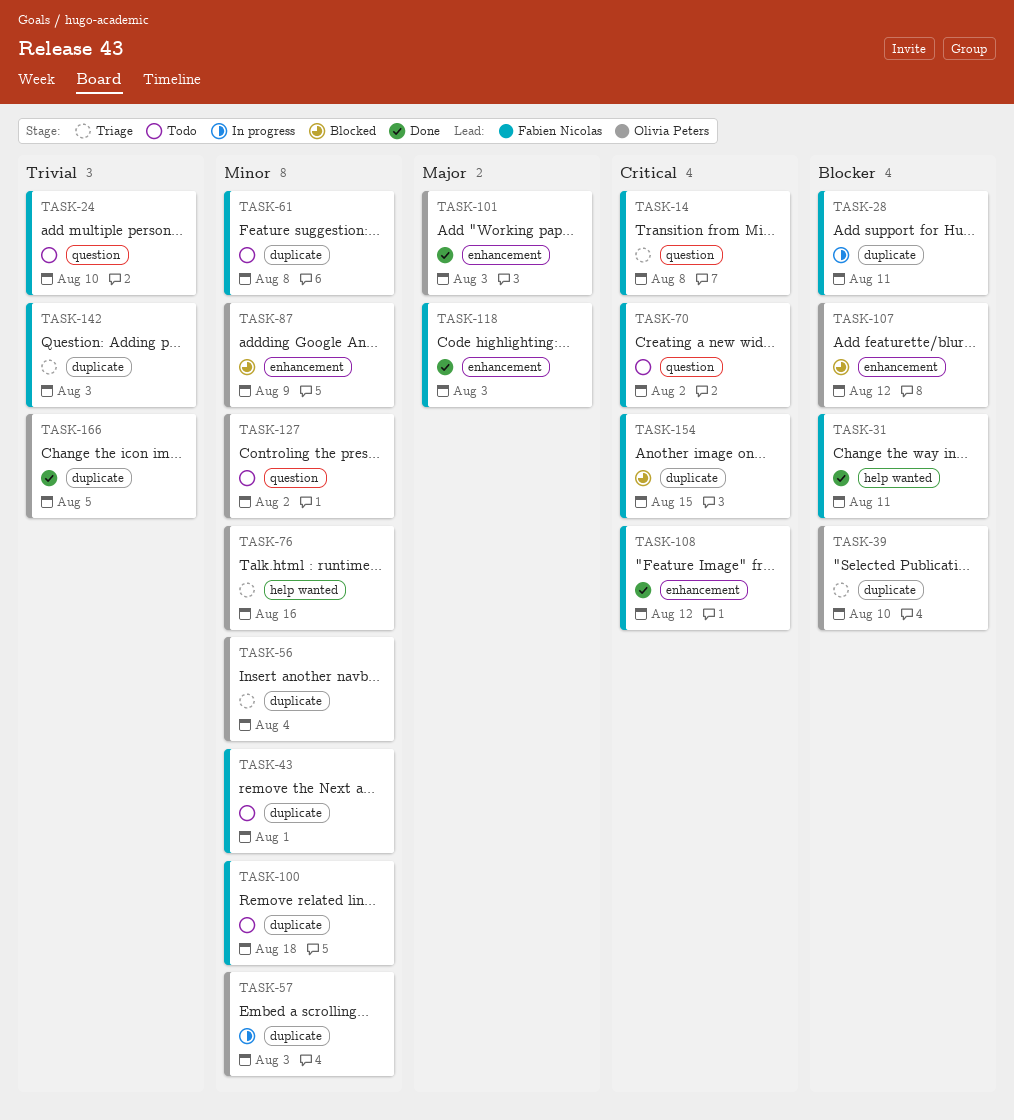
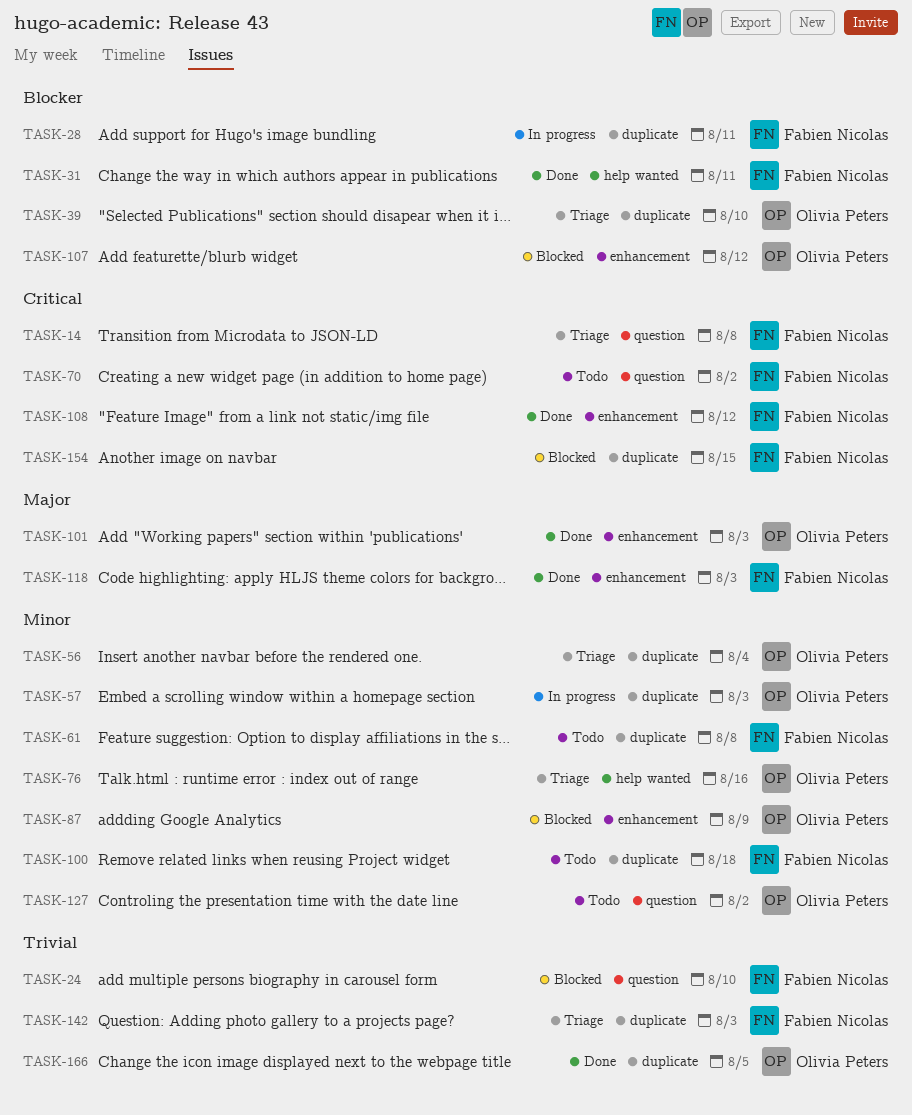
TASK-24, status: Todo -> Blocked
TASK-43: present -> none

